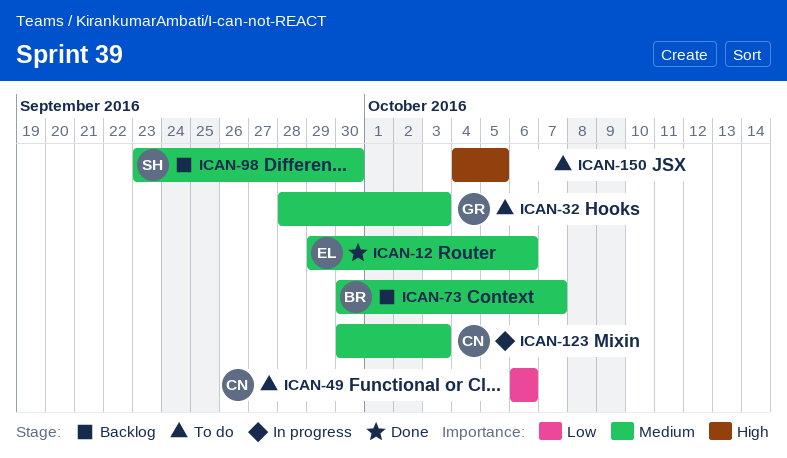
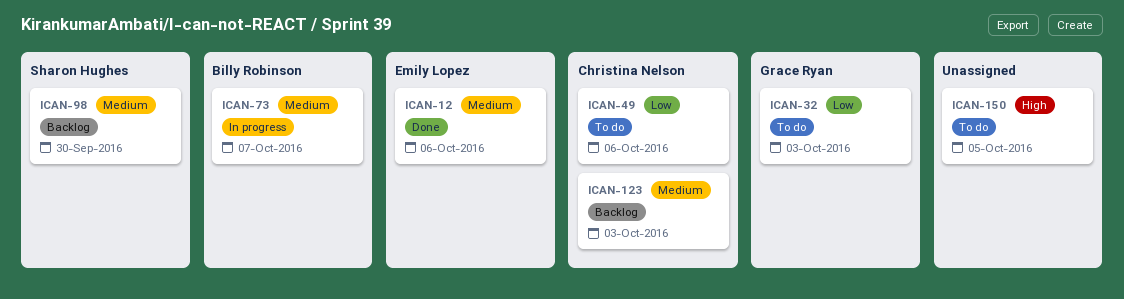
ICAN-32, priority: Medium -> Low
ICAN-73, status: Backlog -> In progress
ICAN-123, status: In progress -> Backlog

